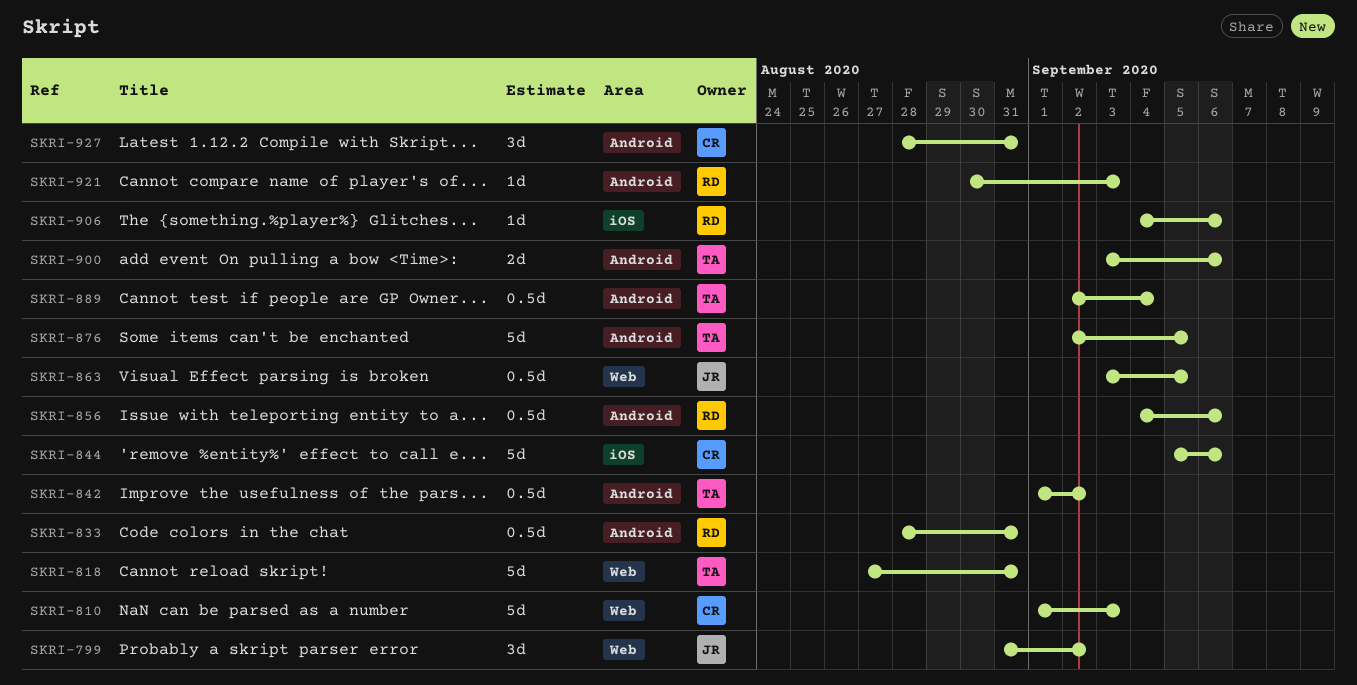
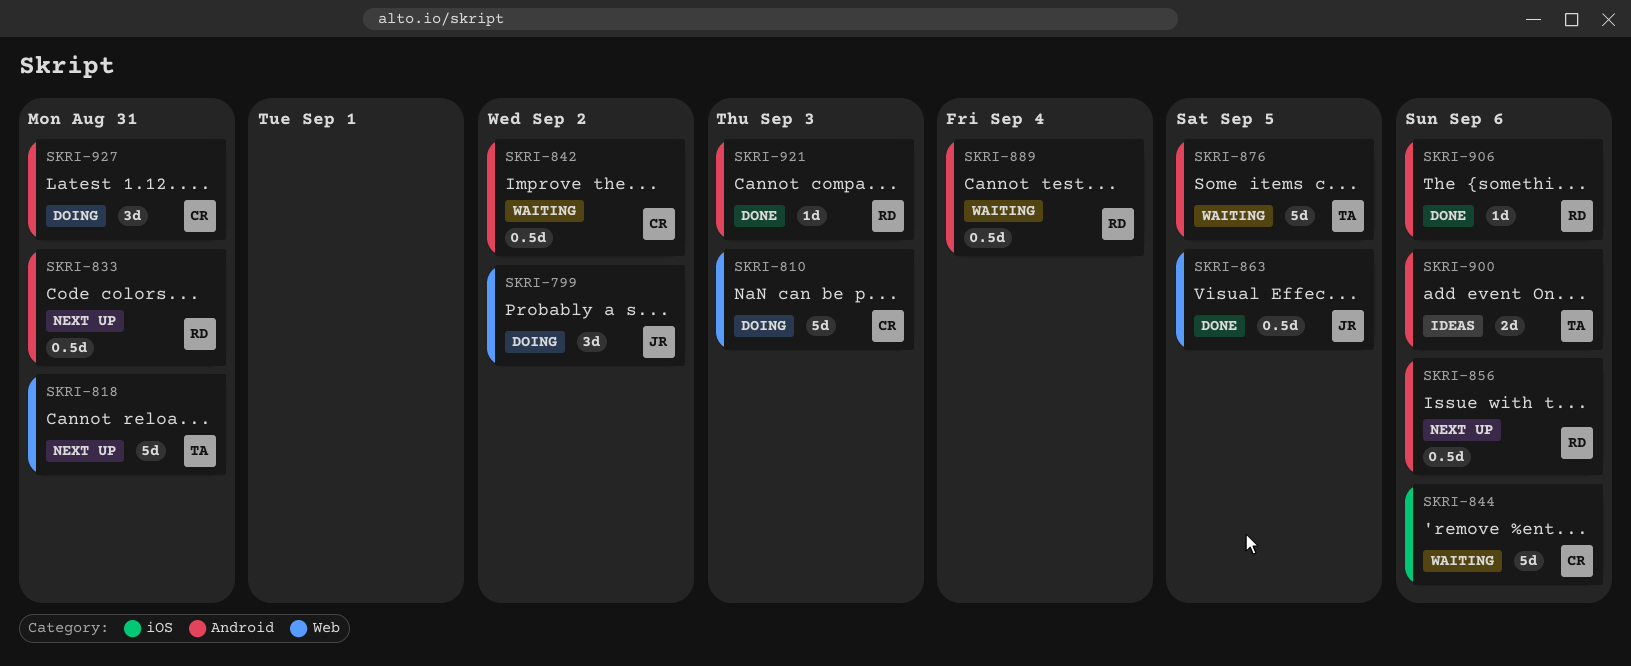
SKRI-842, owner: TA -> CR
SKRI-889, owner: TA -> RD
SKRI-906, label: iOS -> Android

